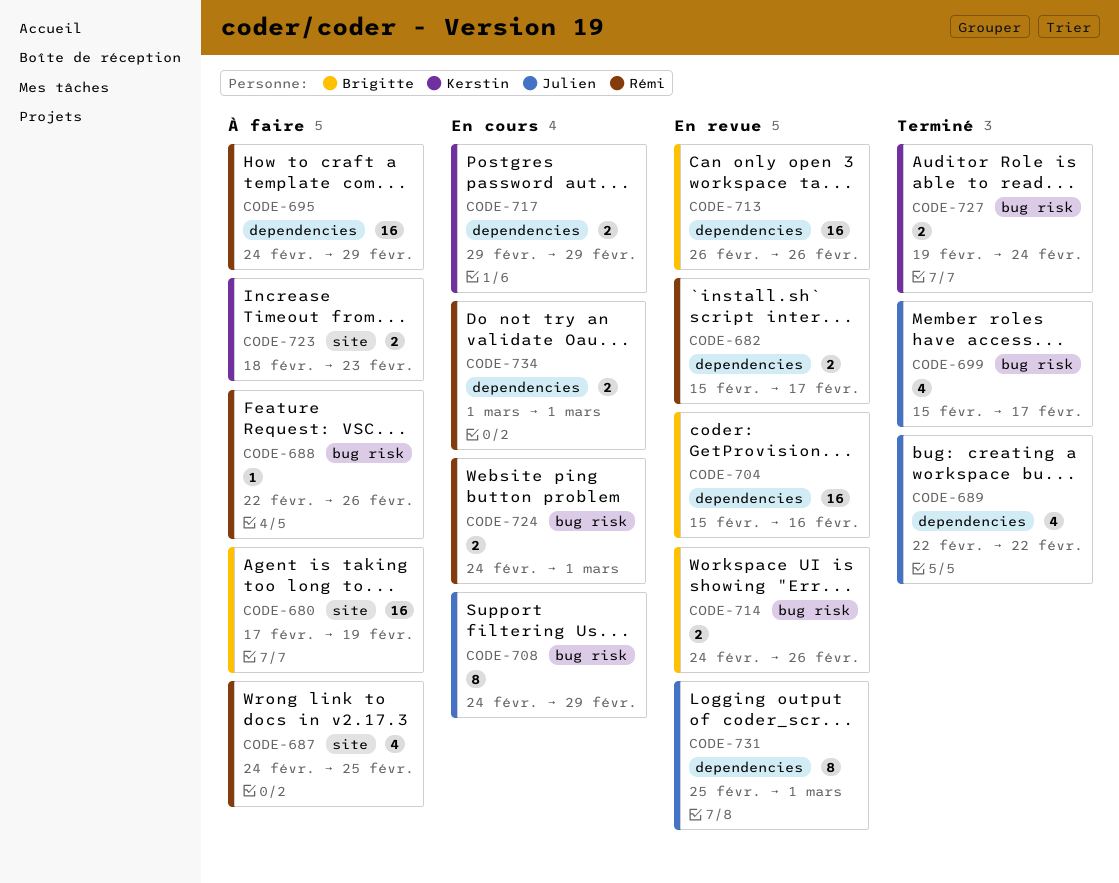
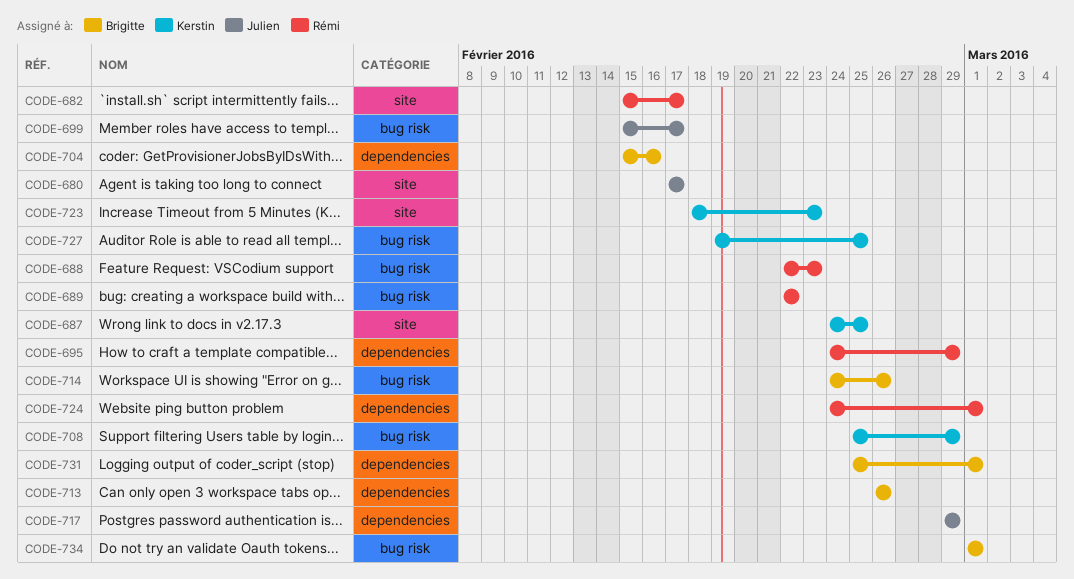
CODE-680, owner: Brigitte -> Julien
CODE-680, due: Feb 19 -> Feb 17
CODE-682, label: dependencies -> site
CODE-687, owner: Rémi -> Kerstin
CODE-688, due: Feb 26 -> Feb 23
CODE-689, owner: Julien -> Rémi
CODE-689, label: dependencies -> bug risk
CODE-708, owner: Julien -> Kerstin
CODE-708, start: Feb 24 -> Feb 25
CODE-717, owner: Kerstin -> Julien
CODE-724, label: bug risk -> dependencies
CODE-727, due: Feb 24 -> Feb 25
CODE-731, owner: Julien -> Brigitte
CODE-734, owner: Rémi -> Brigitte
CODE-734, label: dependencies -> bug risk

